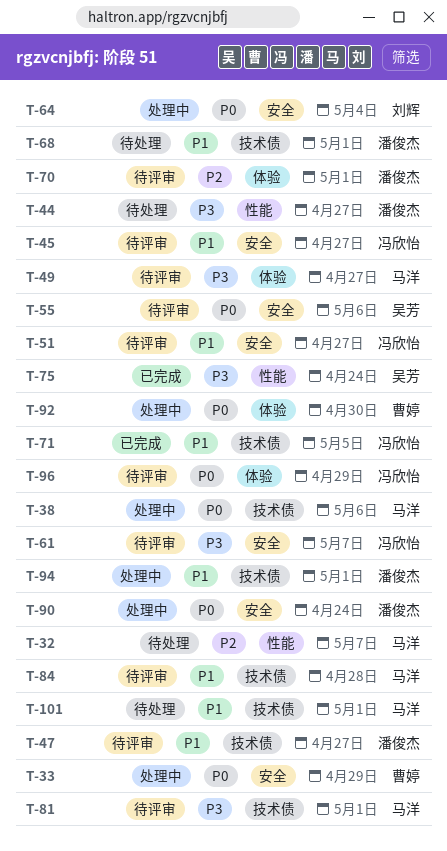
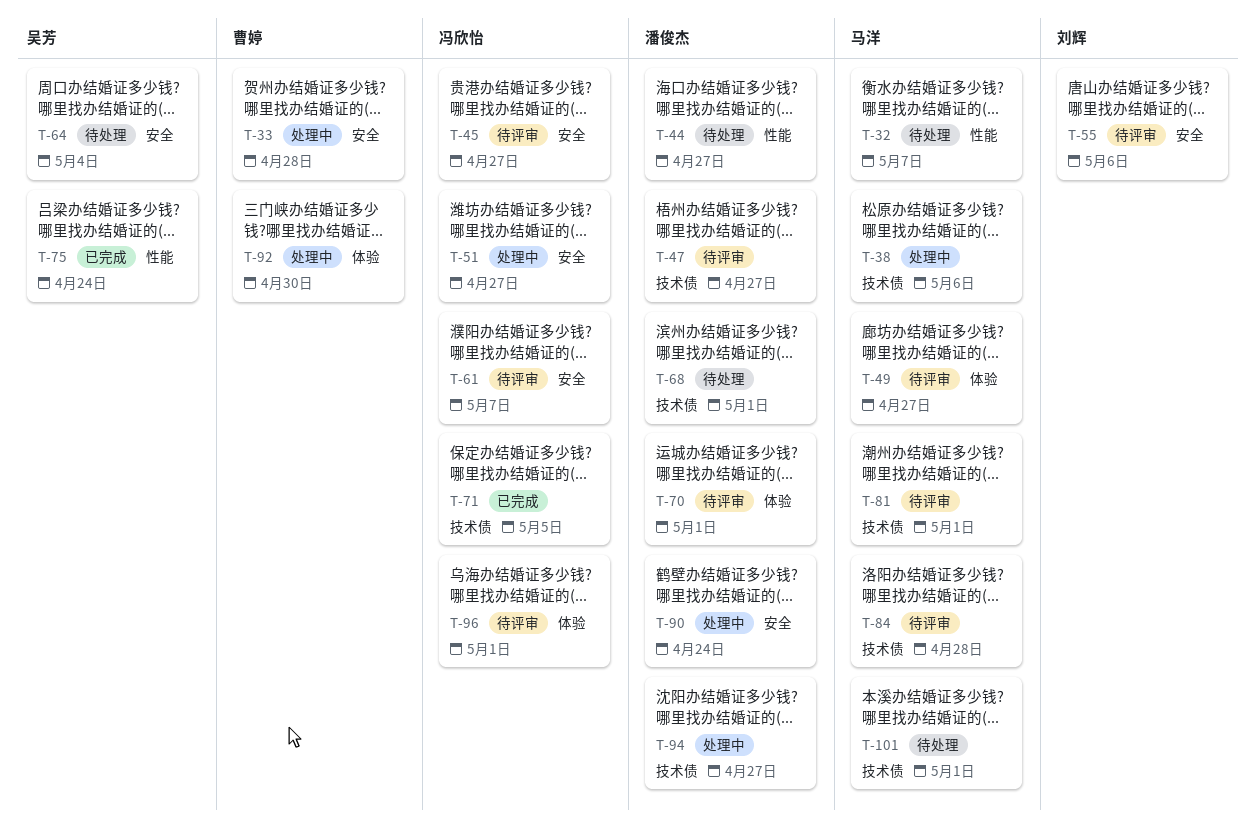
T-33, due: Apr 29 -> Apr 28
T-51, status: 待评审 -> 处理中
T-55, owner: 吴芳 -> 刘辉
T-64, status: 处理中 -> 待处理
T-64, owner: 刘辉 -> 吴芳
T-94, due: May 1 -> Apr 27
T-96, due: Apr 29 -> May 1

